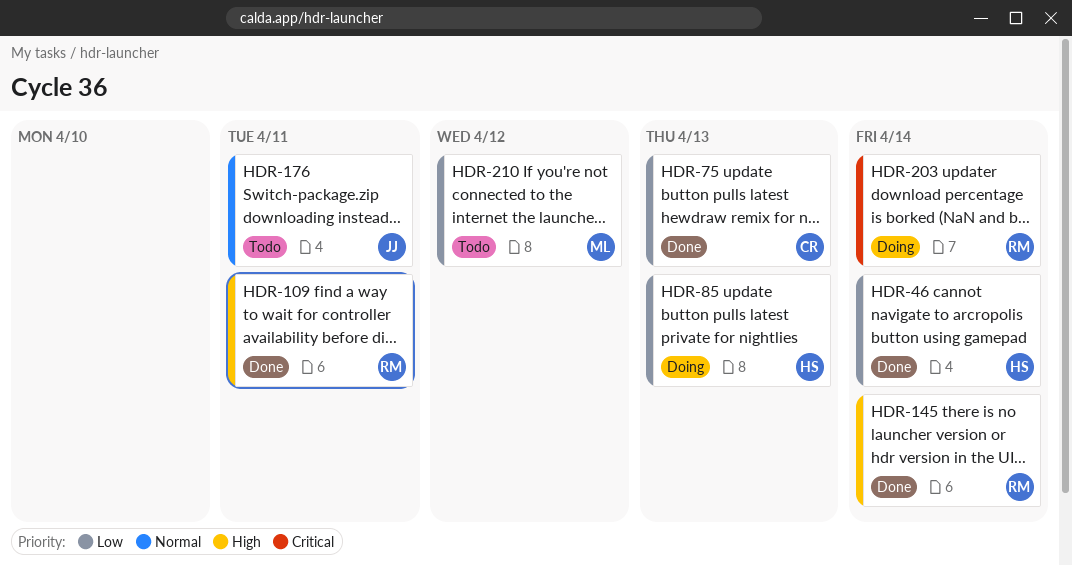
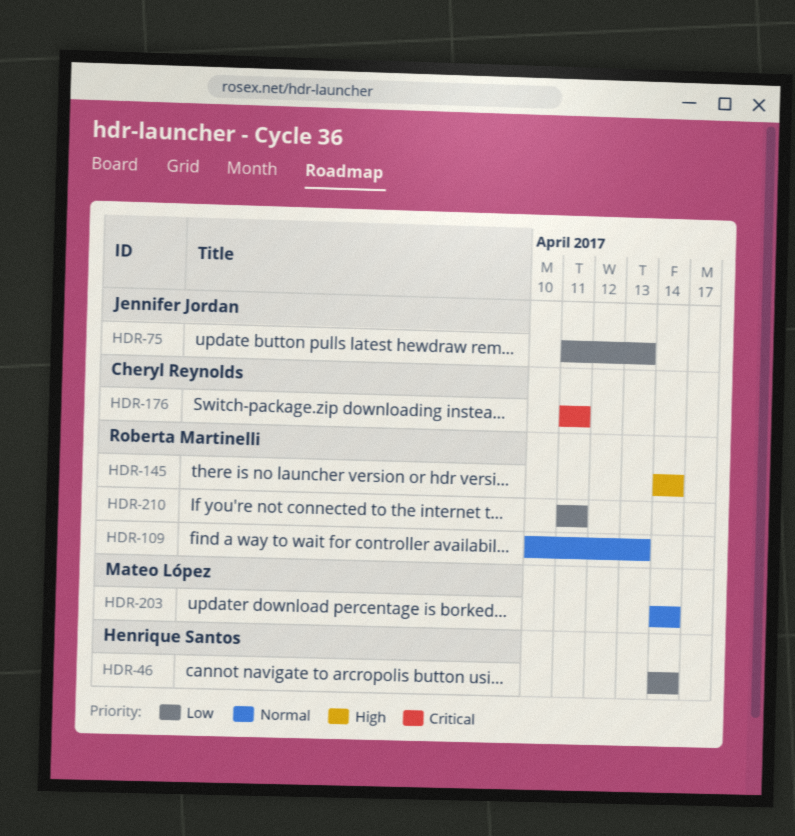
HDR-75, owner: Cheryl Reynolds -> Jennifer Jordan
HDR-85: present -> none
HDR-109, priority: High -> Normal
HDR-109, due: Apr 11 -> Apr 13
HDR-176, owner: Jennifer Jordan -> Cheryl Reynolds
HDR-176, priority: Normal -> Critical
HDR-203, owner: Roberta Martinelli -> Mateo López
HDR-203, priority: Critical -> Normal
HDR-210, owner: Mateo López -> Roberta Martinelli
HDR-210, due: Apr 12 -> Apr 11

